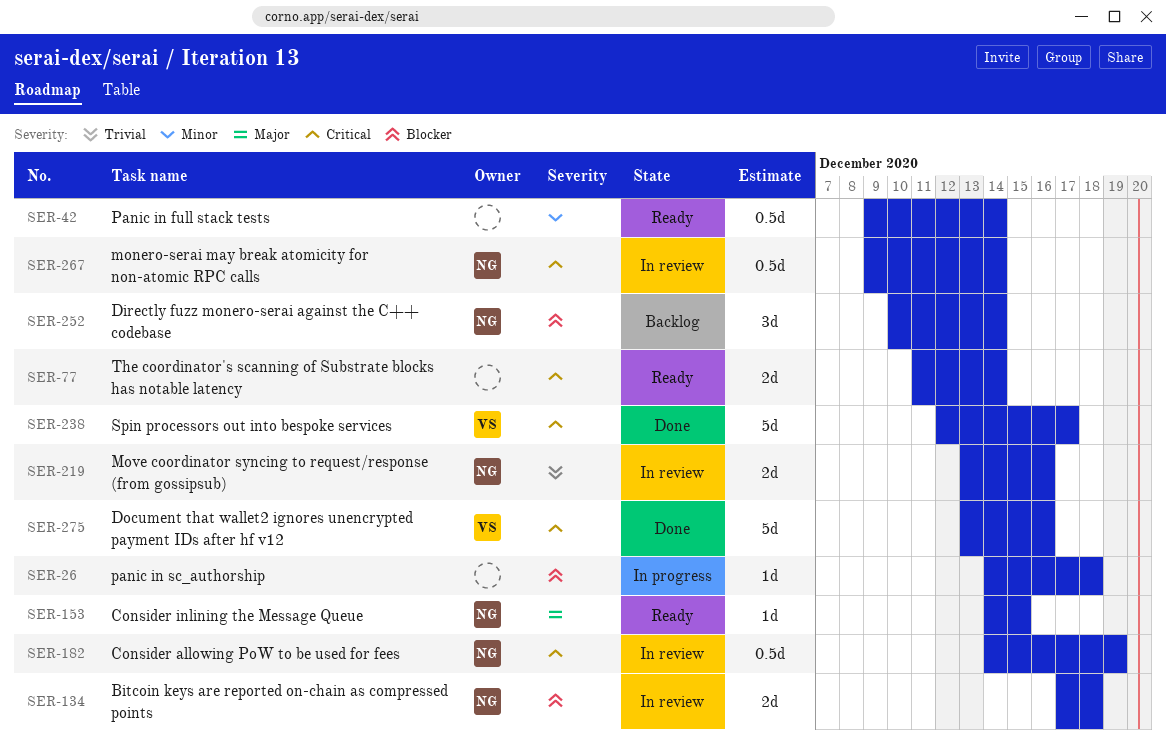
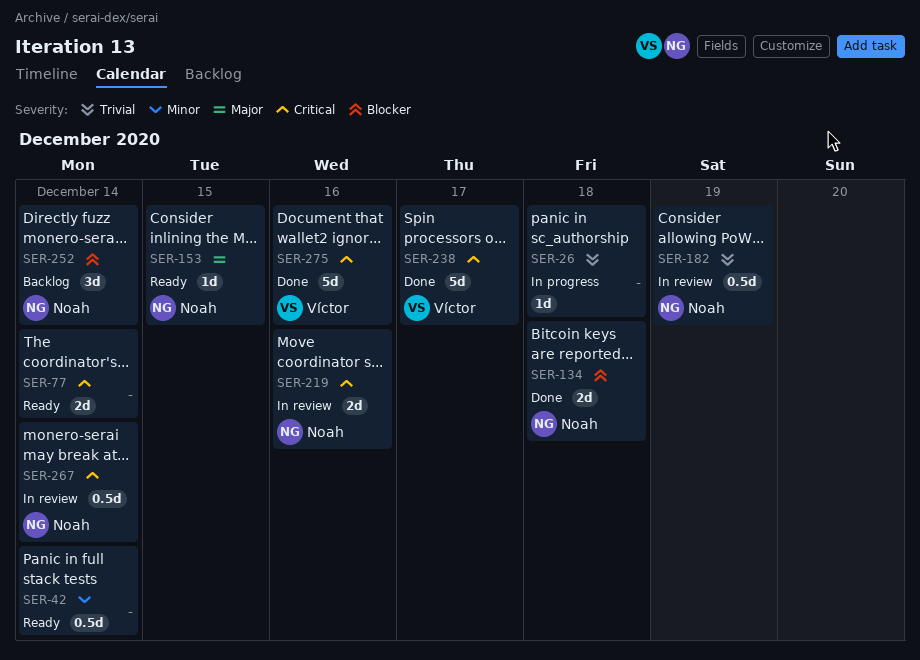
SER-26, priority: Blocker -> Trivial
SER-134, status: In review -> Done
SER-182, priority: Critical -> Trivial
SER-219, priority: Trivial -> Critical

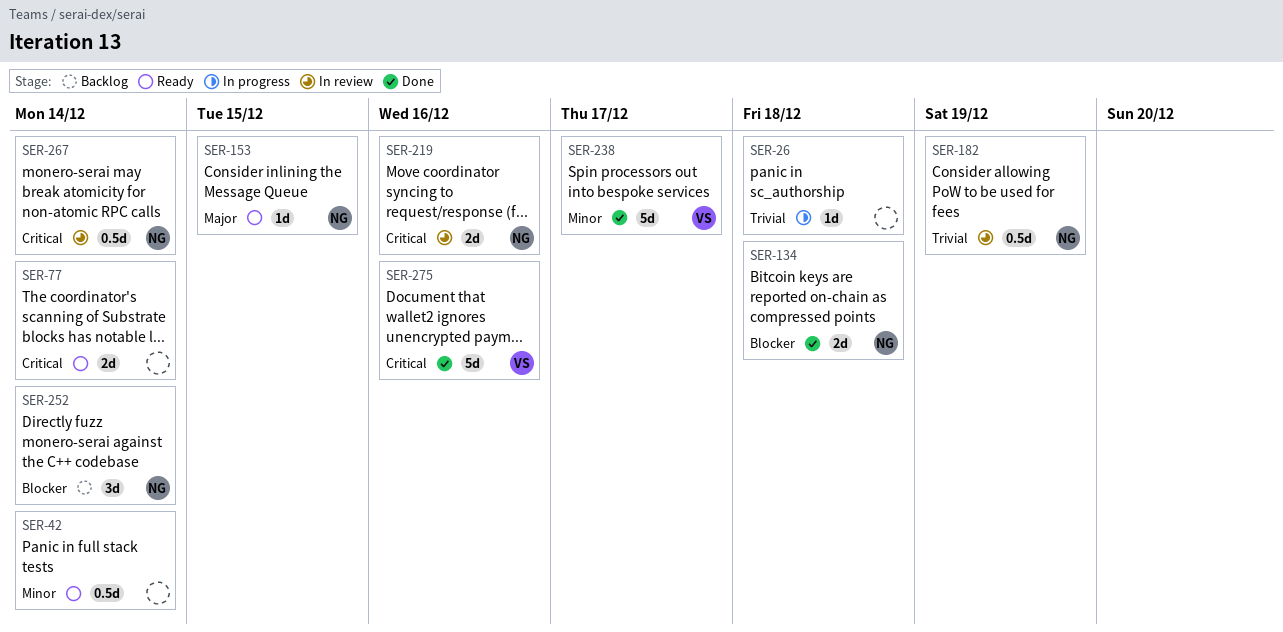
SER-238, priority: Critical -> Minor

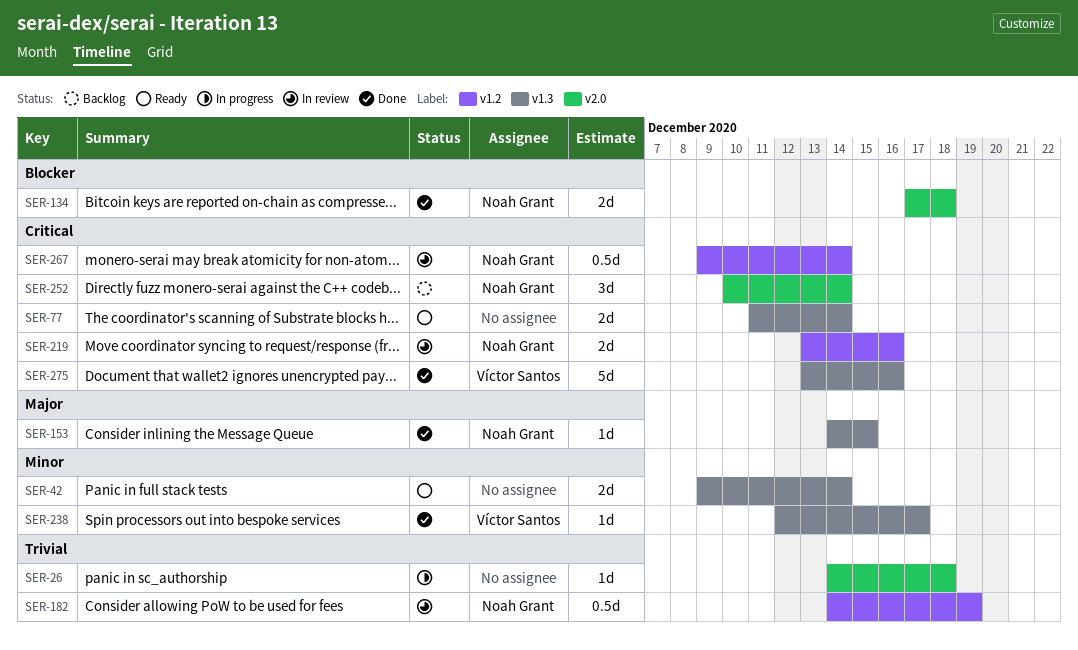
SER-42, estimate: 0.5d -> 2d
SER-153, status: Ready -> Done
SER-238, estimate: 5d -> 1d
SER-252, priority: Blocker -> Critical

